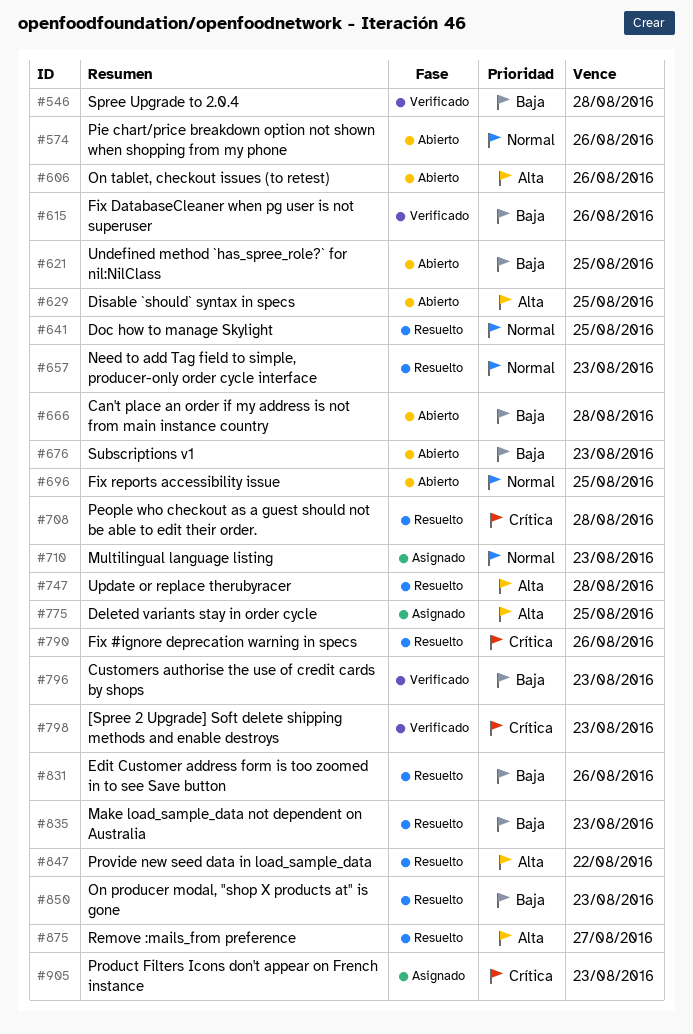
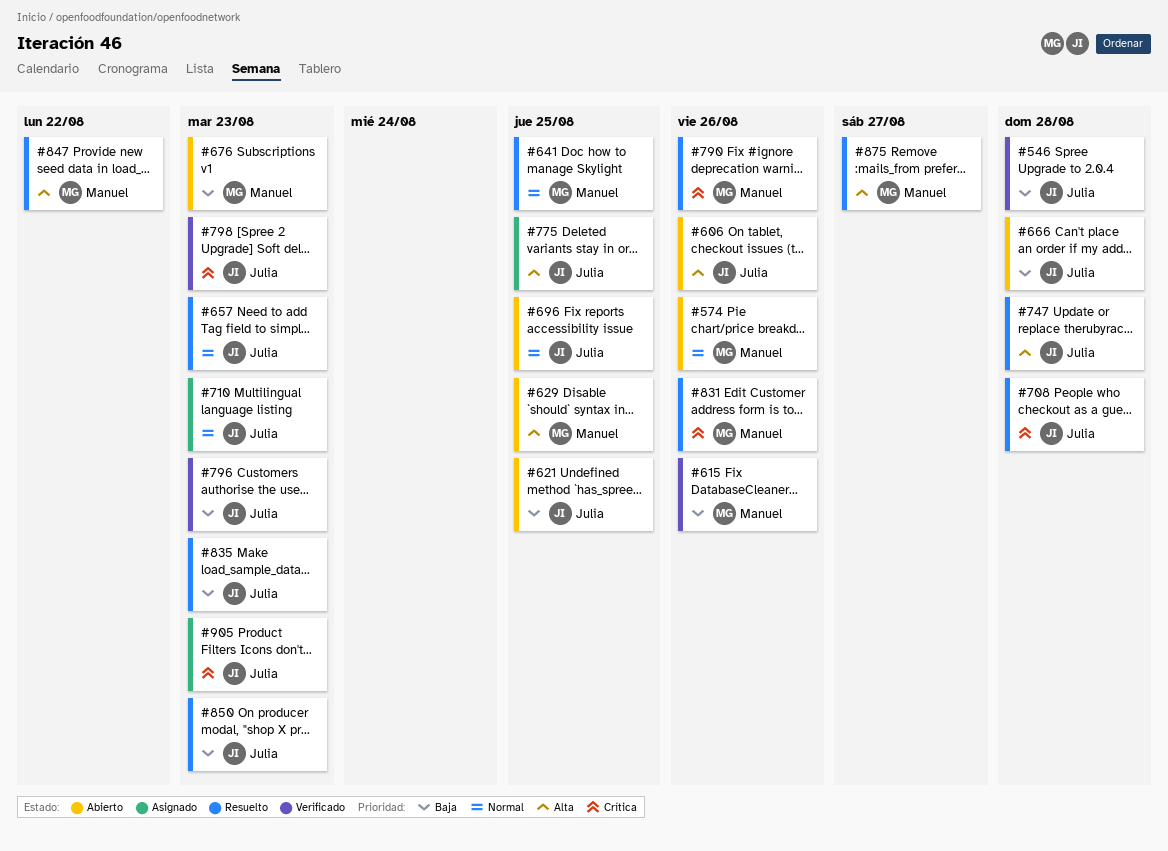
#831, priority: Baja -> Crítica

